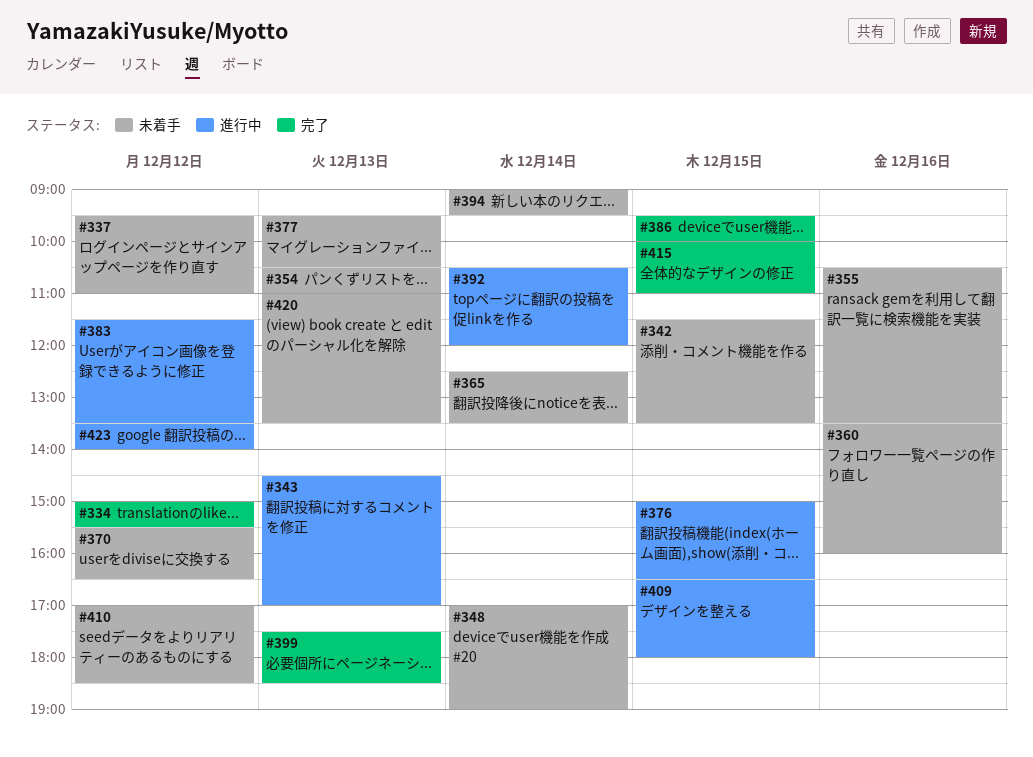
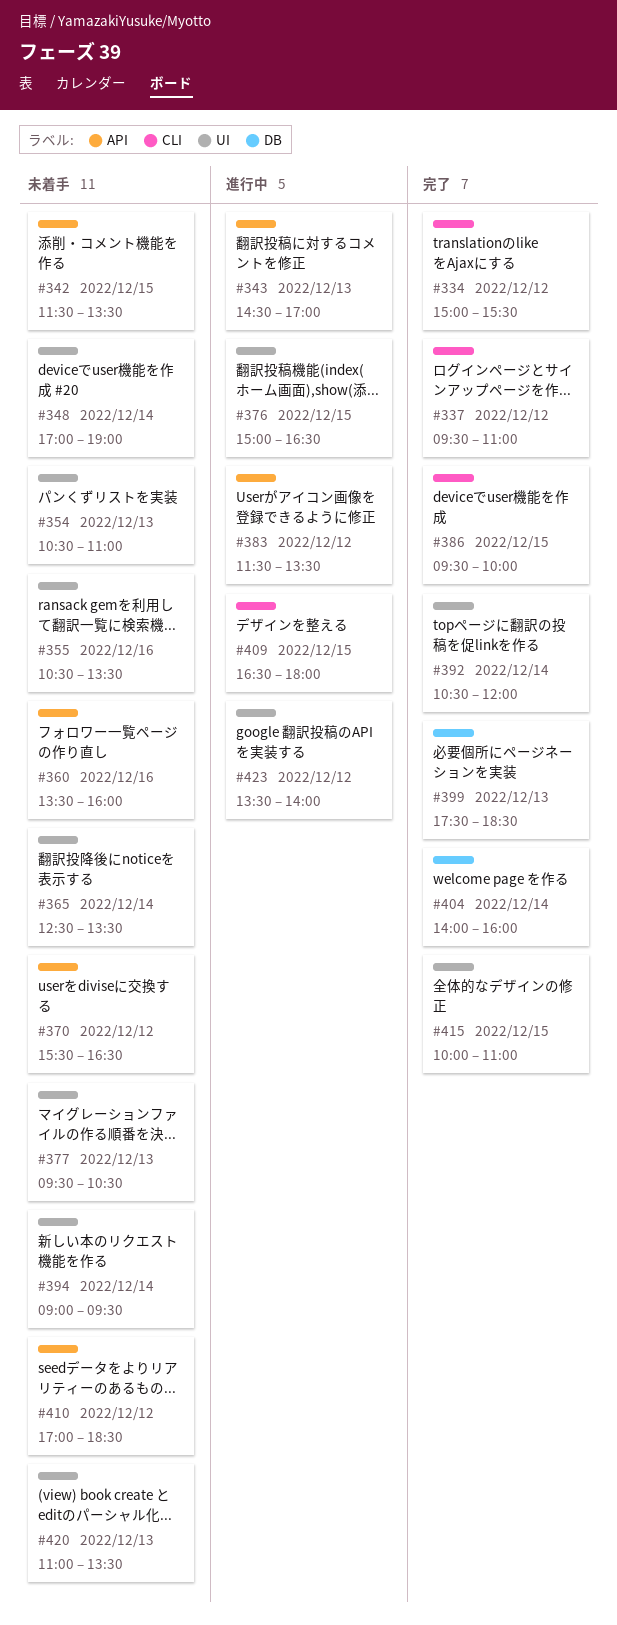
#337, status: 未着手 -> 完了
#392, status: 進行中 -> 完了
#404: none -> present

